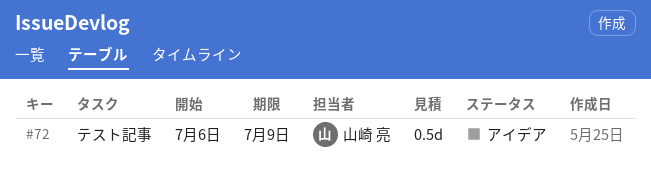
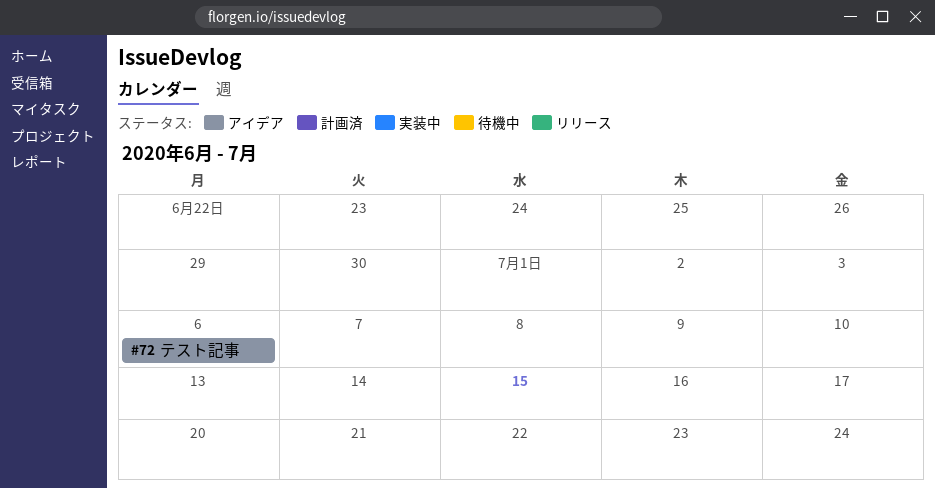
#72, due: Jul 9 -> Jul 6

